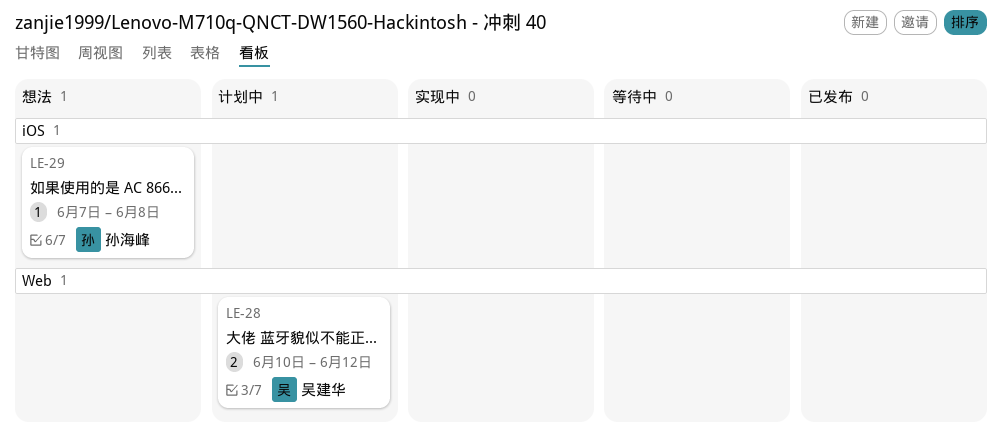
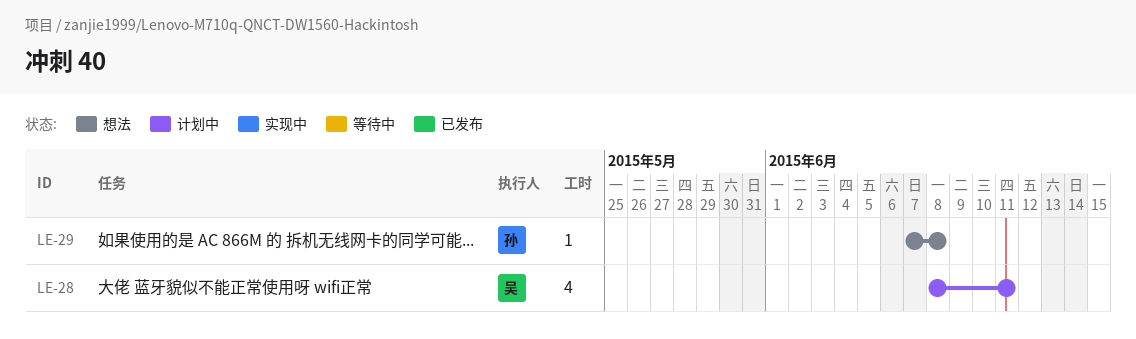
LE-28, estimate: 2 -> 4
LE-28, start: Jun 10 -> Jun 8
LE-28, due: Jun 12 -> Jun 11

